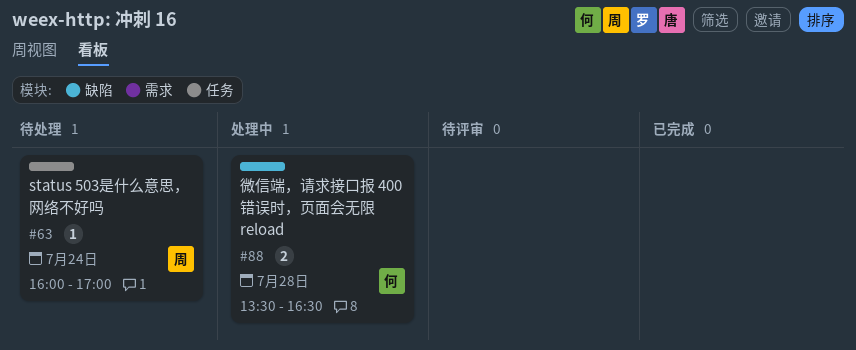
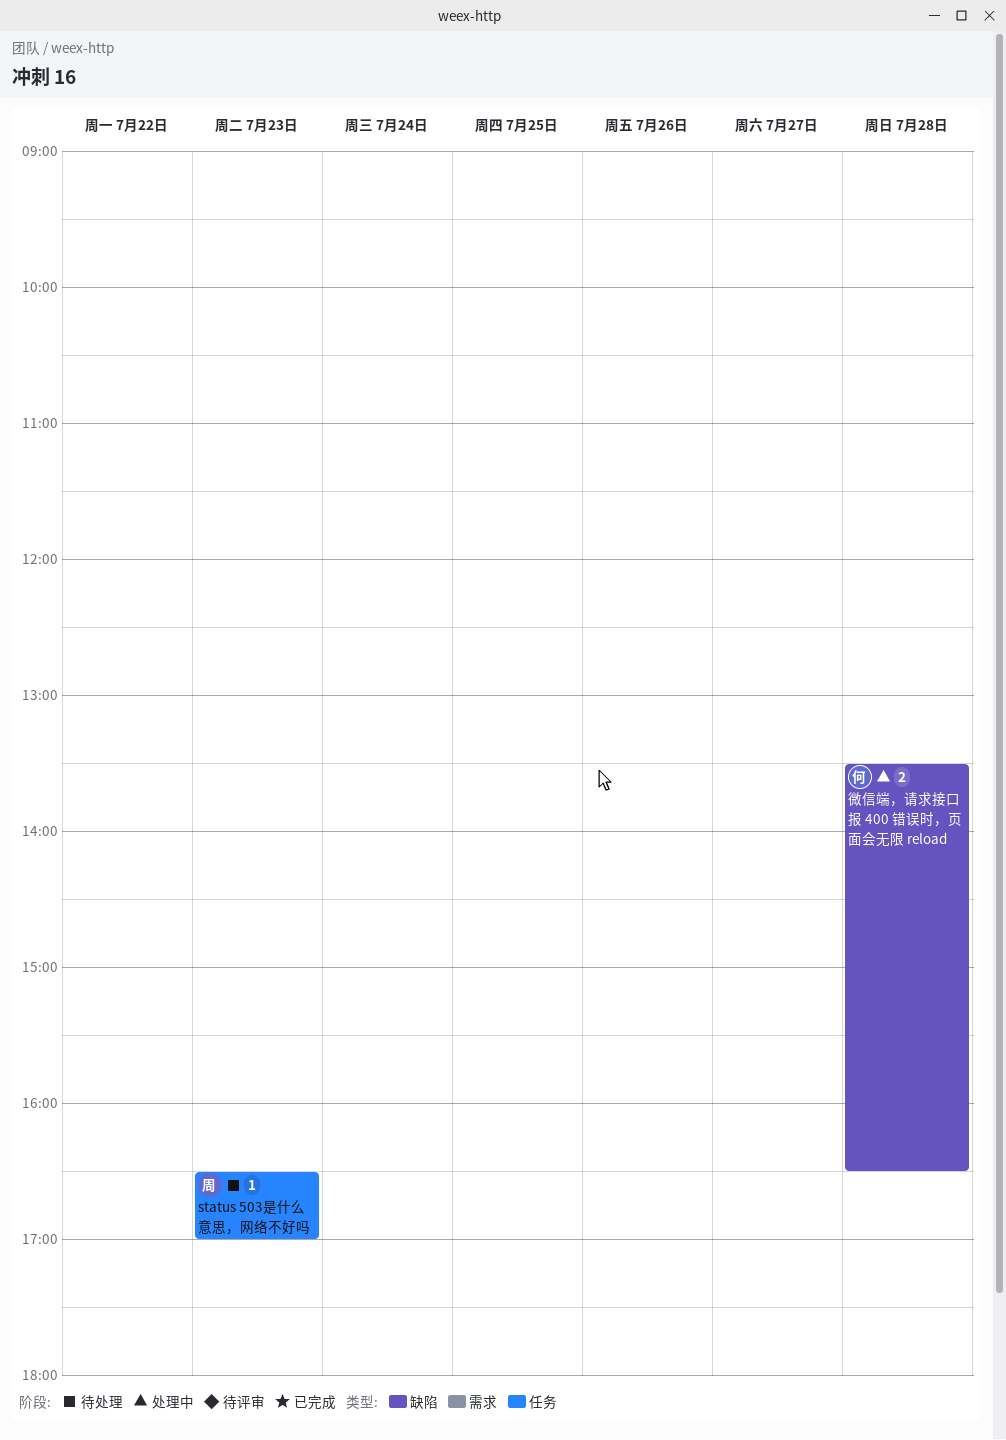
status 503是什么意思，网络不好吗, day: Jul 24 -> Jul 23
status 503是什么意思，网络不好吗, begins: 16:00 -> 16:30

